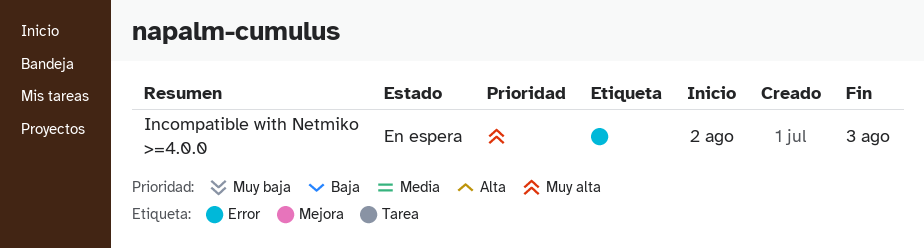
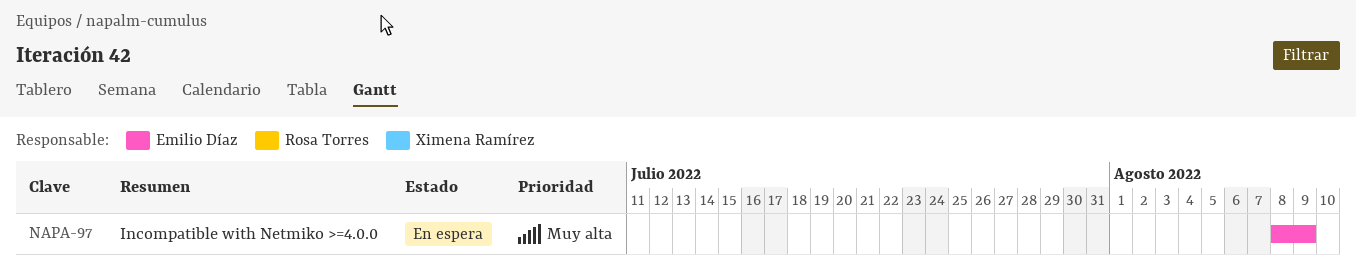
Incompatible with Netmiko >=4.0.0, start: Aug 2 -> Aug 8
Incompatible with Netmiko >=4.0.0, due: Aug 3 -> Aug 9

